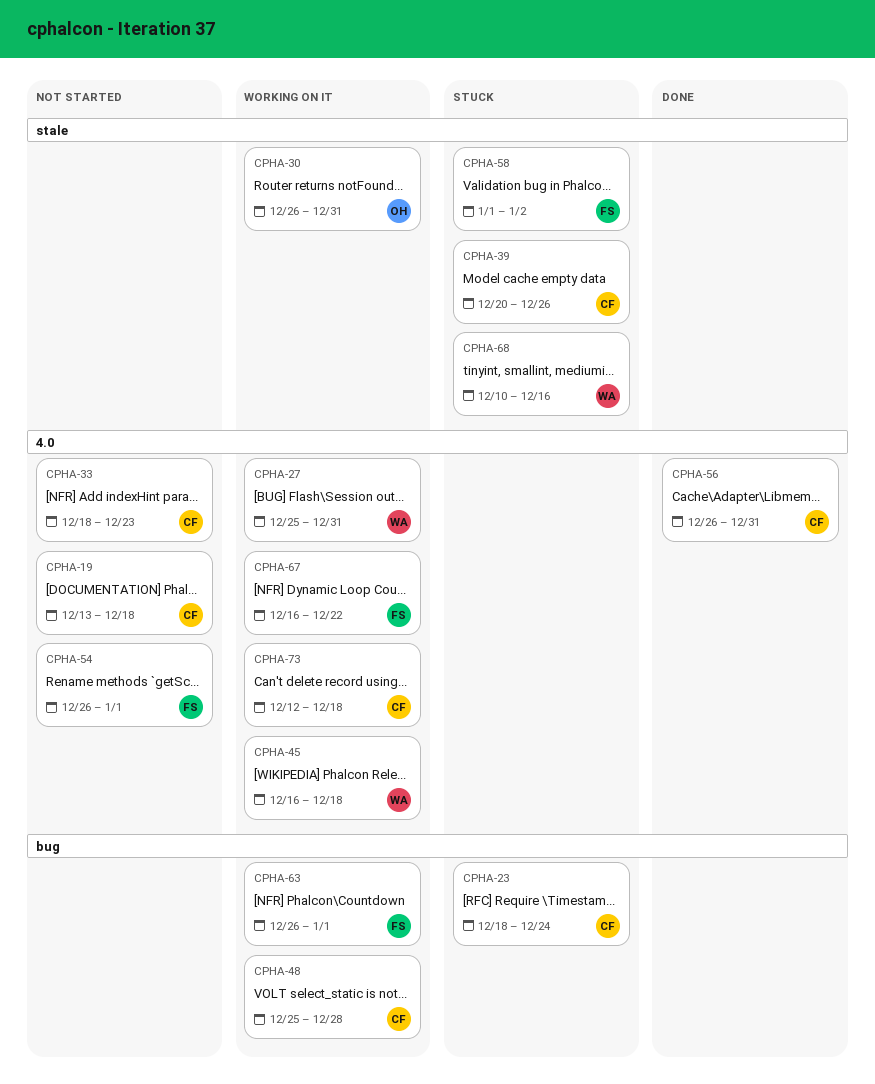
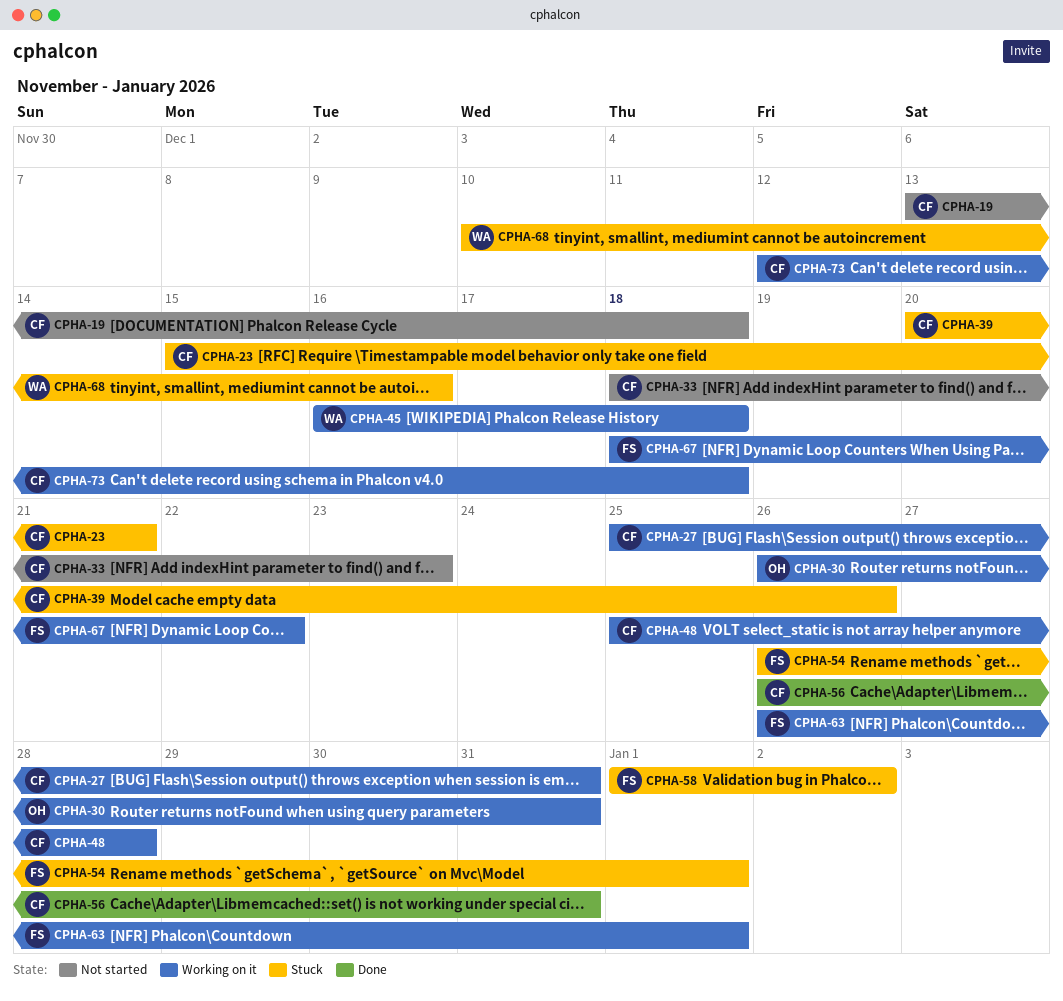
CPHA-23, start: Dec 18 -> Dec 15
CPHA-23, due: Dec 24 -> Dec 21
CPHA-27, owner: WA -> CF
CPHA-54, status: Not started -> Stuck
CPHA-67, start: Dec 16 -> Dec 18

